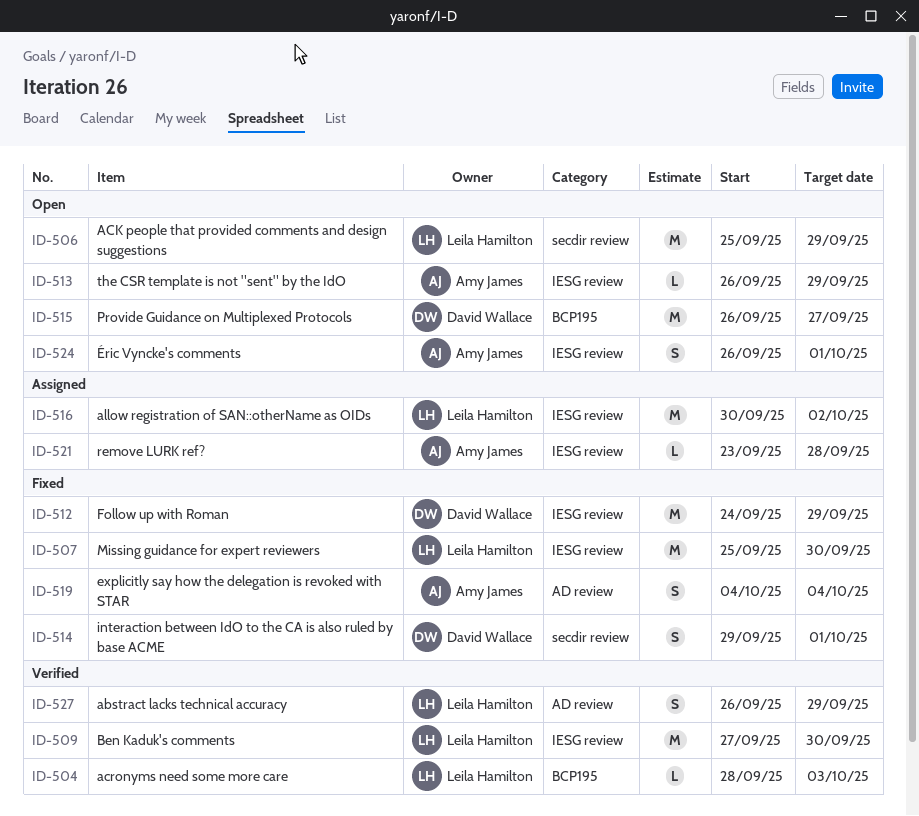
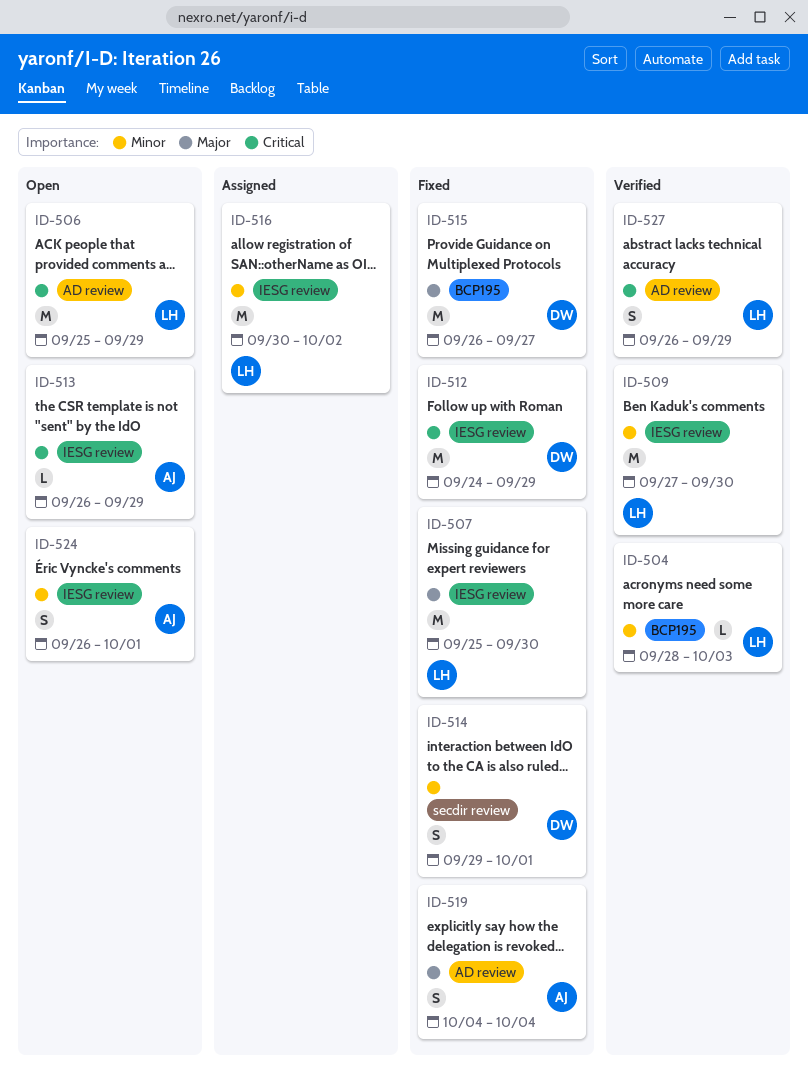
ID-506, label: secdir review -> AD review
ID-515, status: Open -> Fixed
ID-521: present -> none

